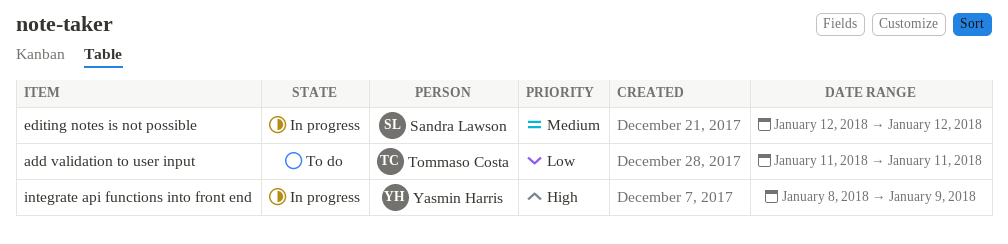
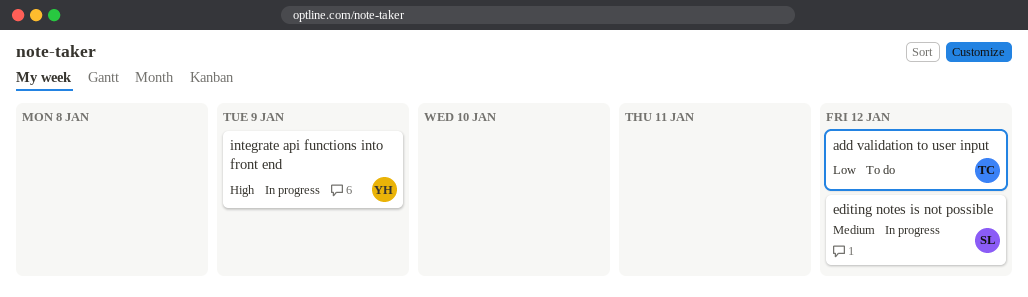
add validation to user input, due: Jan 11 -> Jan 12

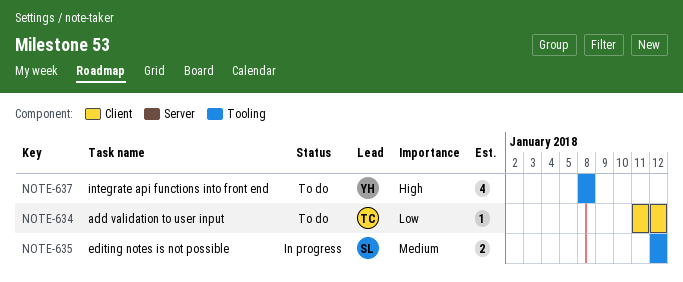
integrate api functions into front end, status: In progress -> To do
integrate api functions into front end, due: Jan 9 -> Jan 8

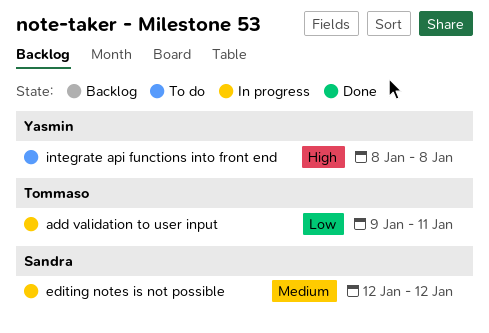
add validation to user input, status: To do -> In progress
add validation to user input, start: Jan 11 -> Jan 9
add validation to user input, due: Jan 12 -> Jan 11

